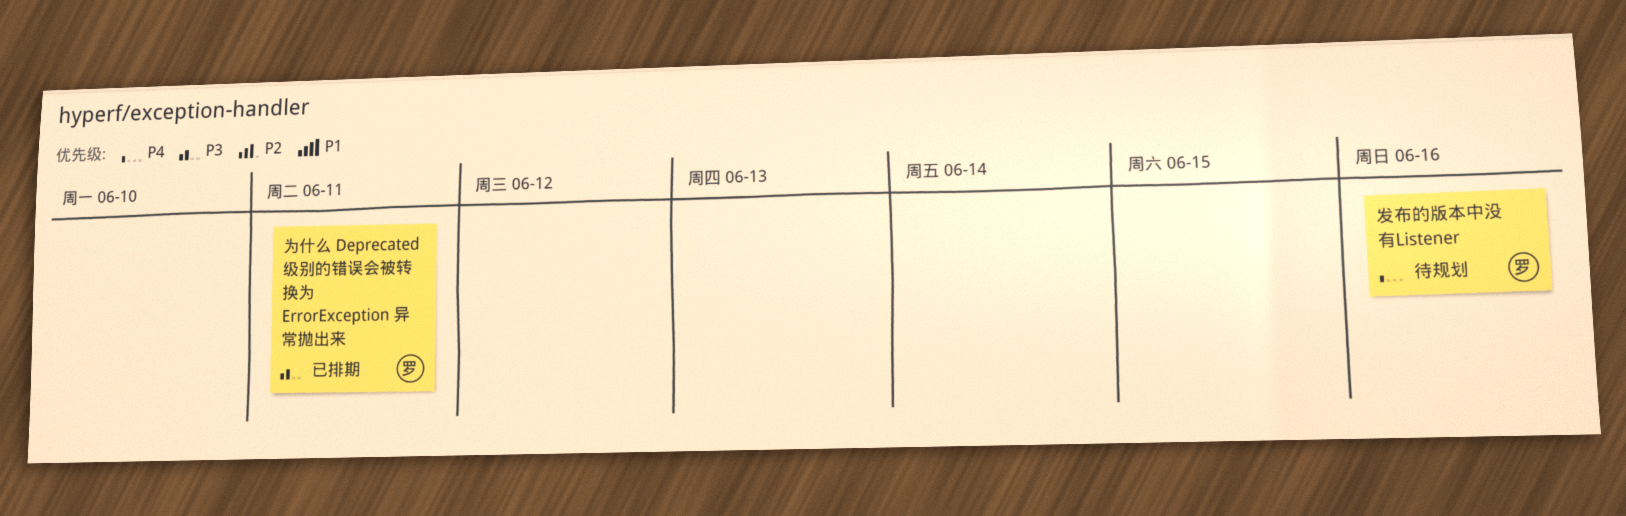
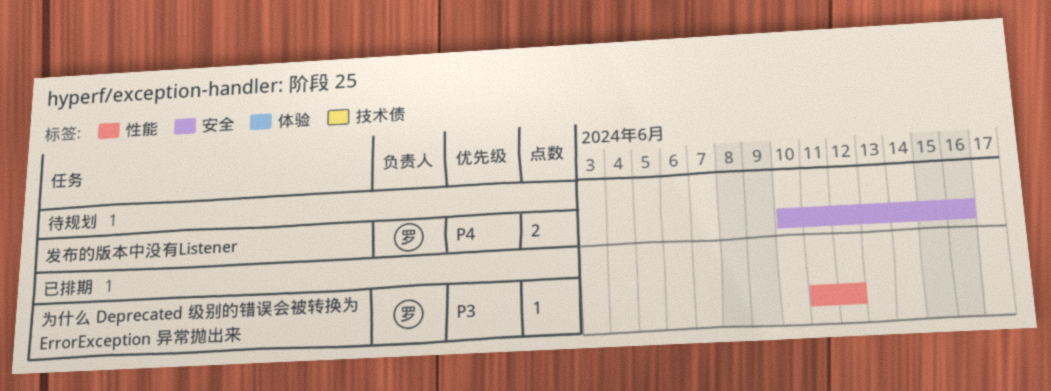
为什么 Deprecated 级别的错误会被转换为 ErrorException 异常抛出来, due: Jun 11 -> Jun 12

